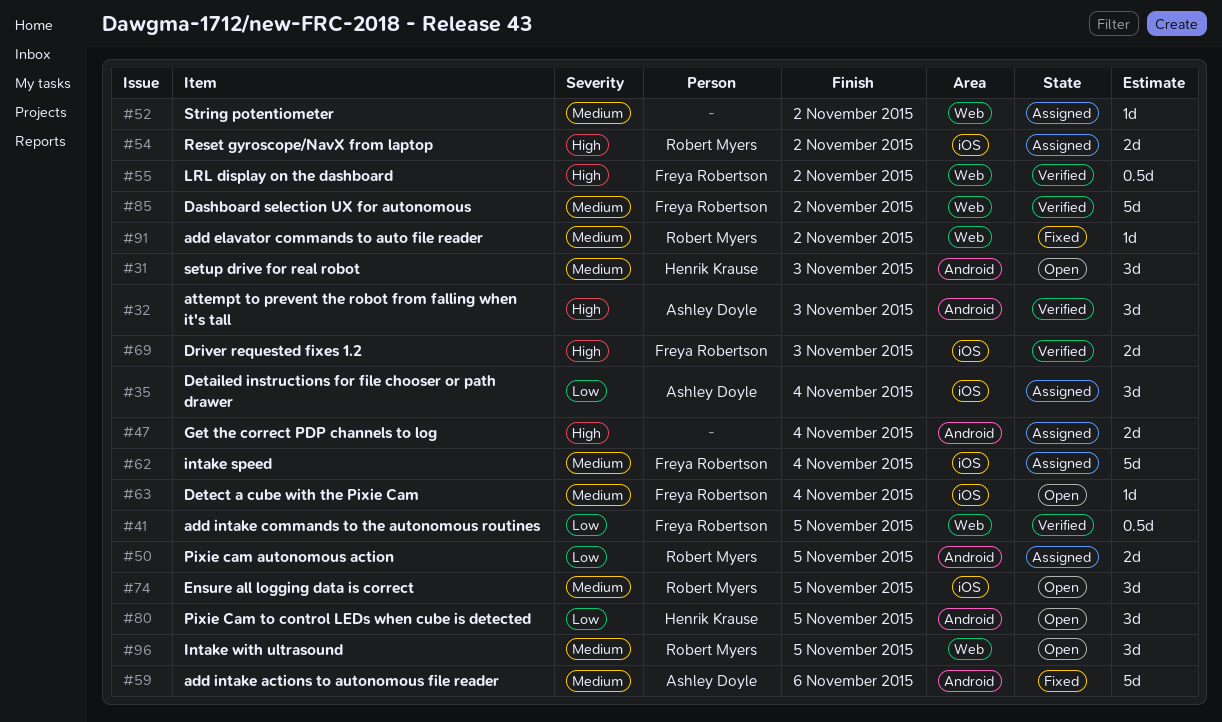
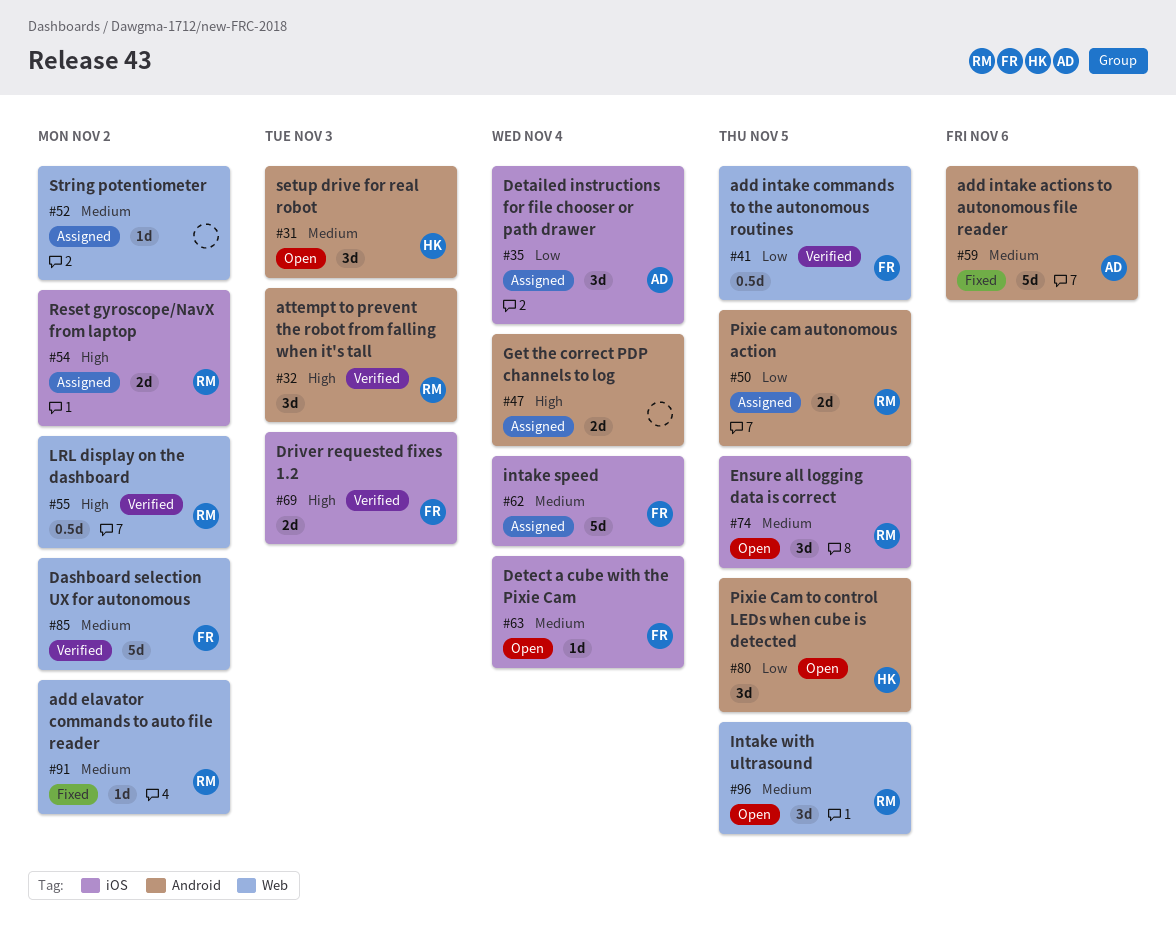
#32, owner: Ashley Doyle -> Robert Myers
#55, owner: Freya Robertson -> Robert Myers

